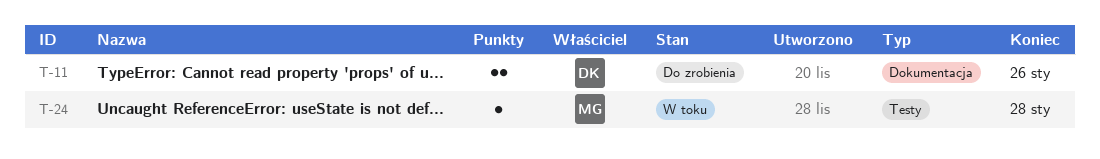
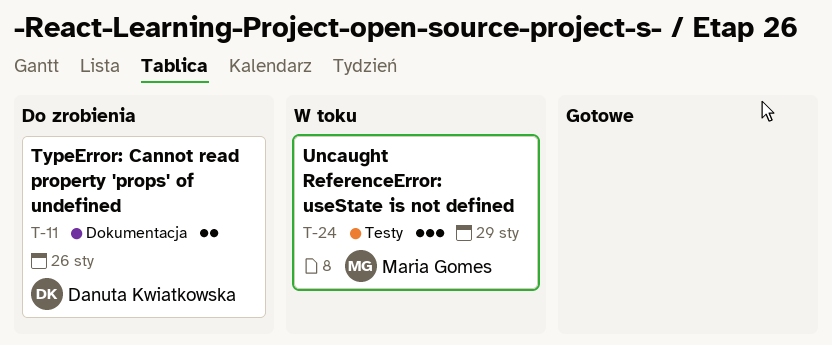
T-24, estimate: 1 -> 3
T-24, due: Jan 28 -> Jan 29

